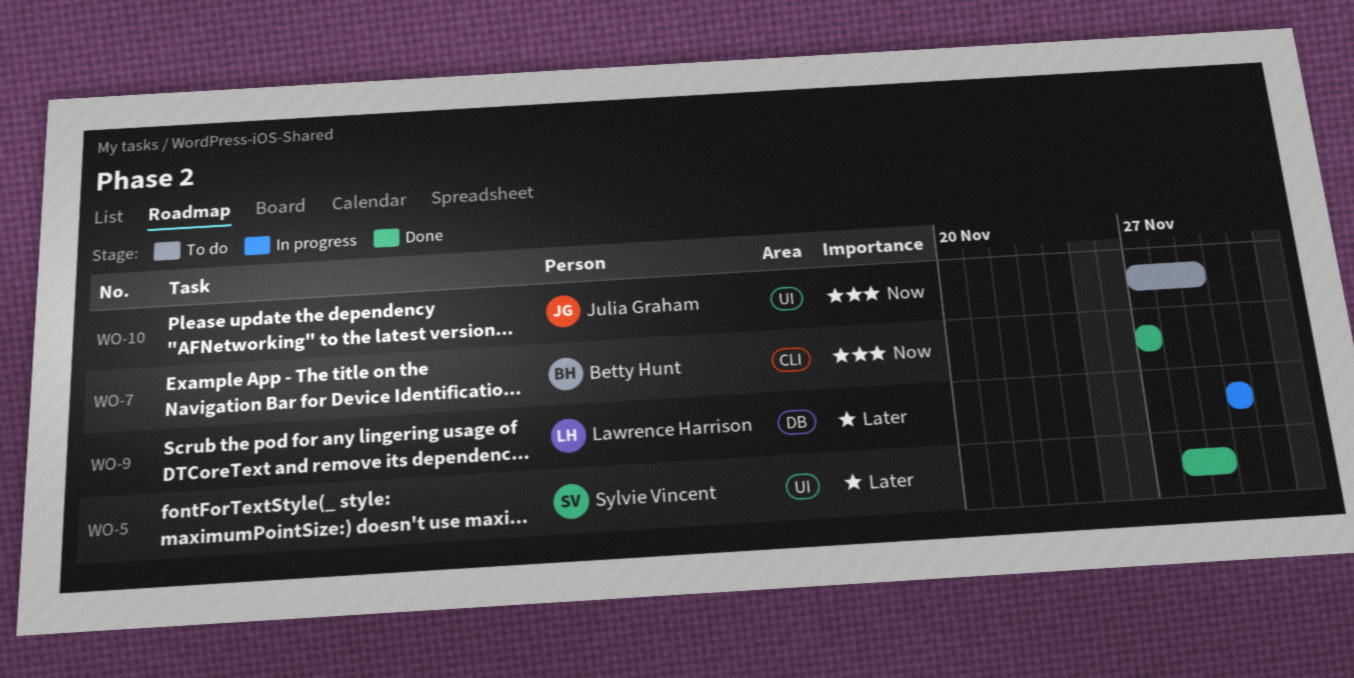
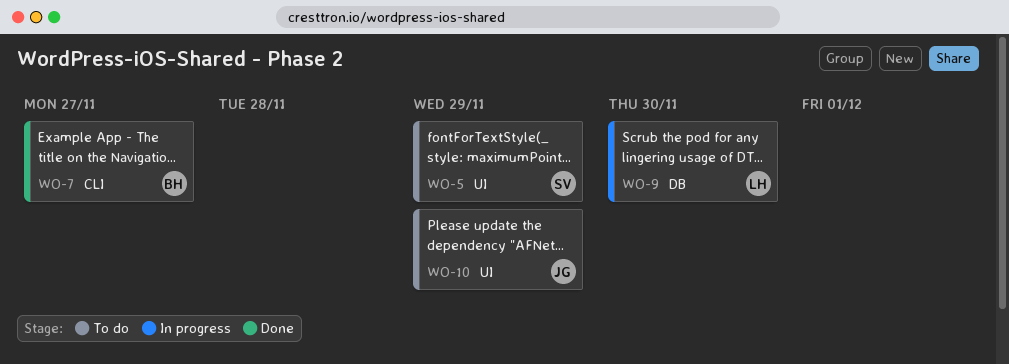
WO-5, status: Done -> To do

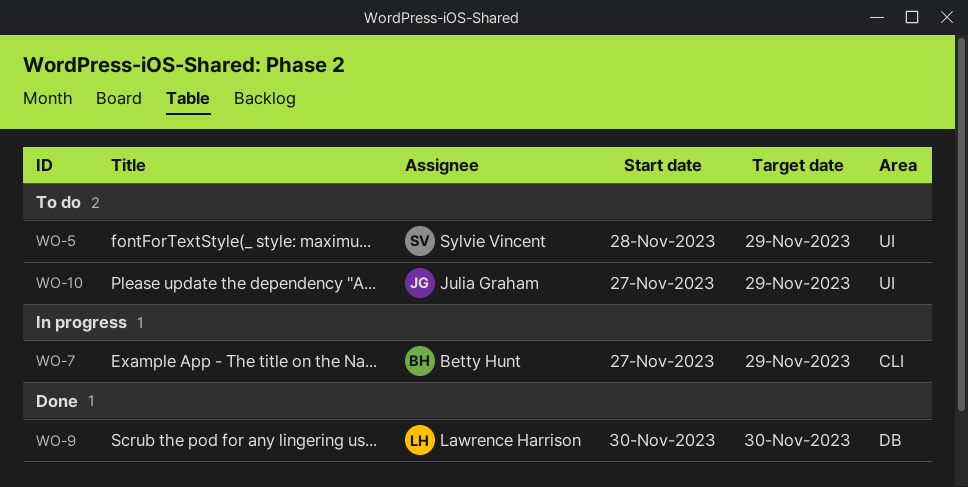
WO-7, status: Done -> In progress
WO-7, due: Nov 27 -> Nov 29
WO-9, status: In progress -> Done

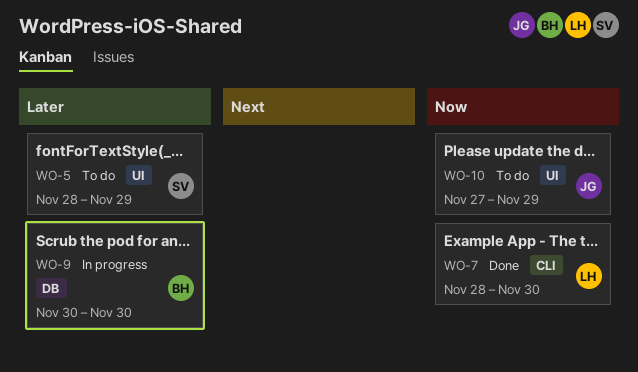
WO-7, status: In progress -> Done
WO-7, owner: Betty Hunt -> Lawrence Harrison
WO-7, start: Nov 27 -> Nov 28
WO-7, due: Nov 29 -> Nov 30
WO-9, status: Done -> In progress
WO-9, owner: Lawrence Harrison -> Betty Hunt

